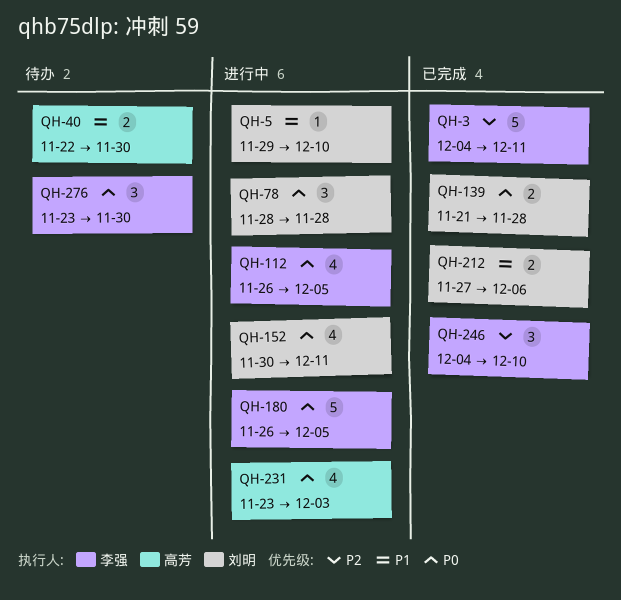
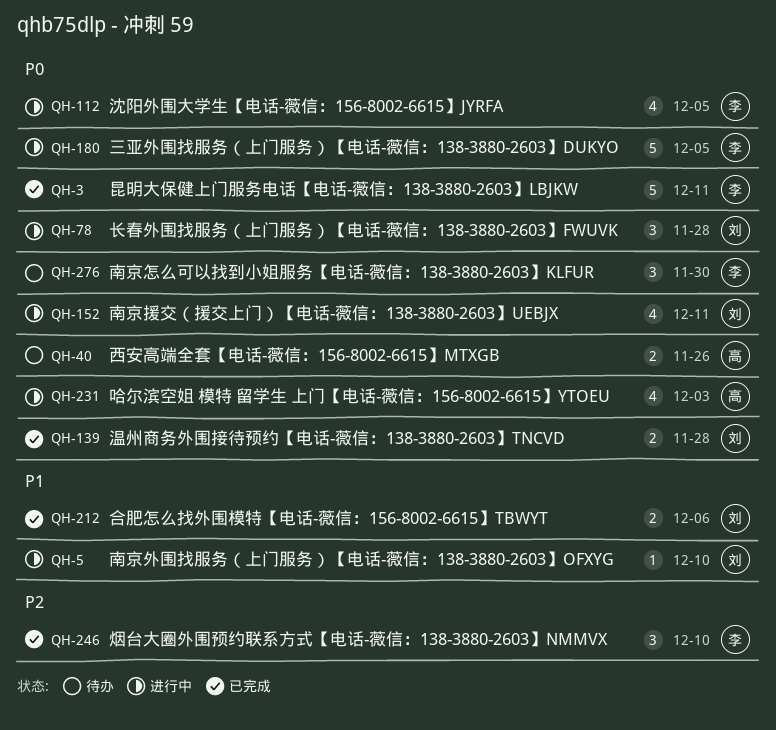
QH-3, priority: P2 -> P0
QH-40, priority: P1 -> P0
QH-40, due: Nov 30 -> Nov 26

